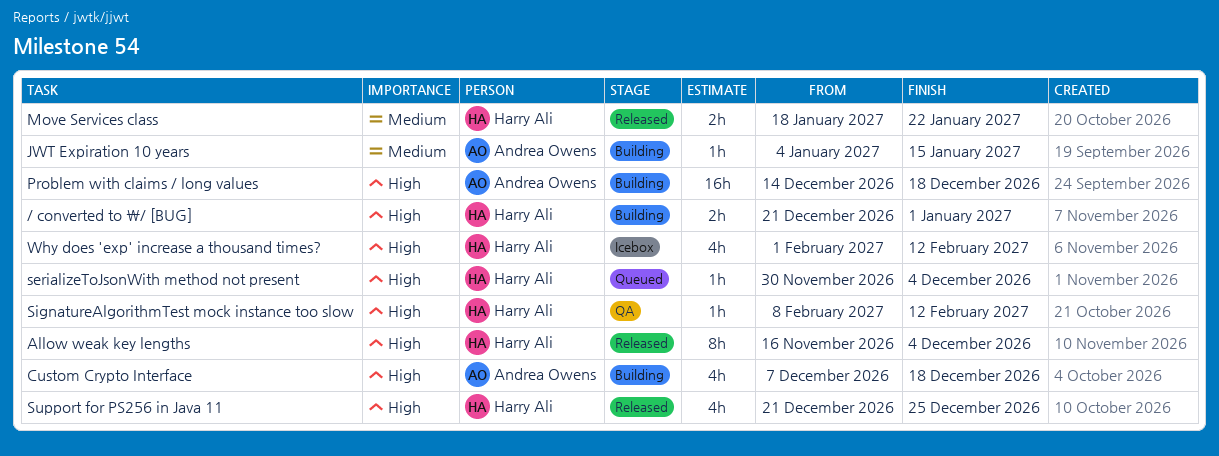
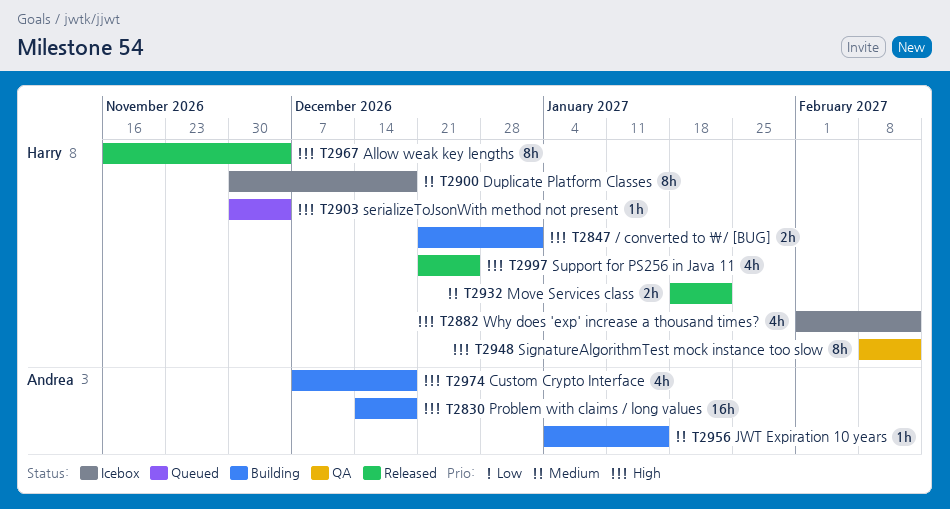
Duplicate Platform Classes: none -> present
SignatureAlgorithmTest mock instance too slow, estimate: 1h -> 8h

